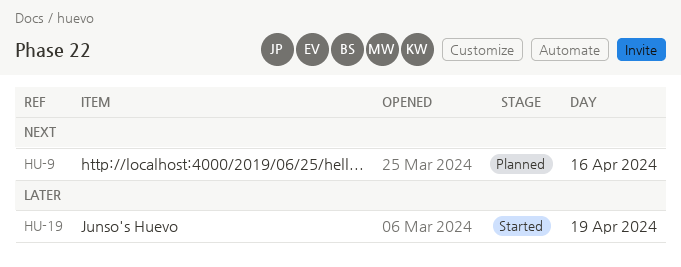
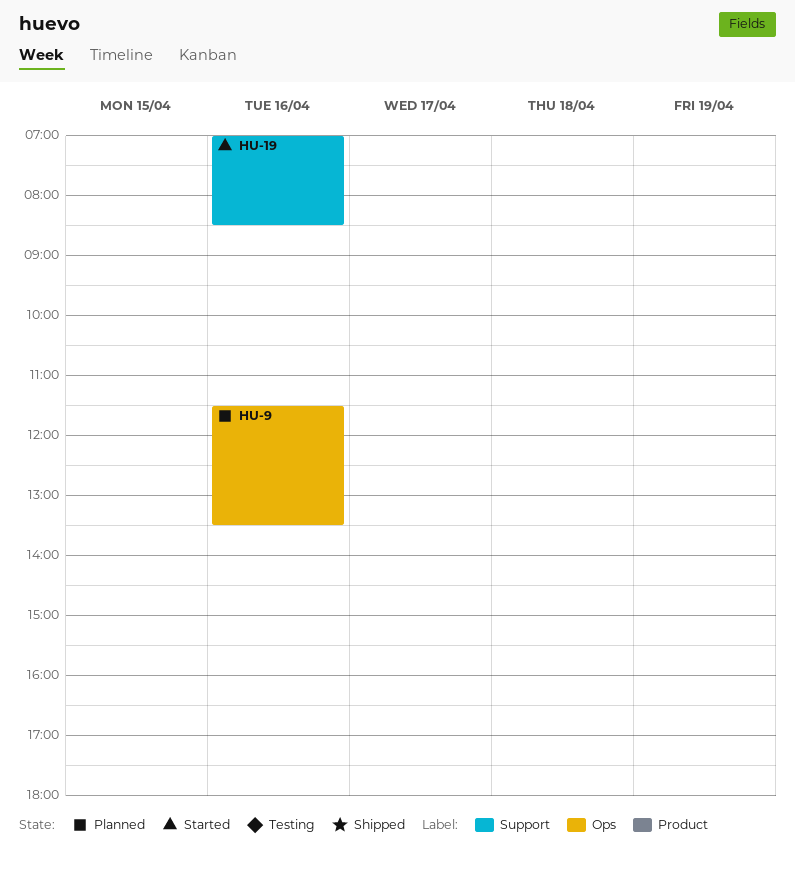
HU-19, day: Apr 19 -> Apr 16

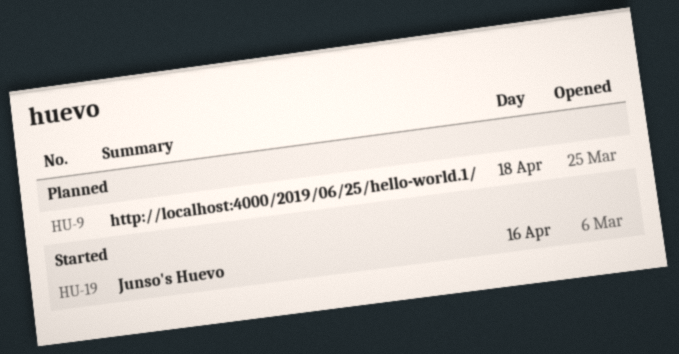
HU-9, day: Apr 16 -> Apr 18

